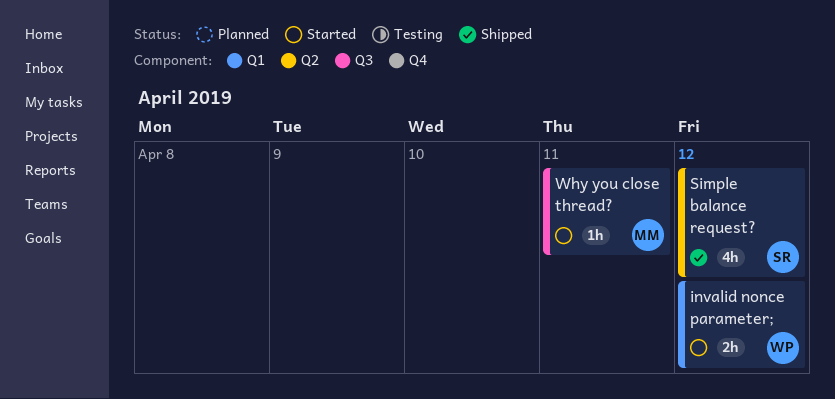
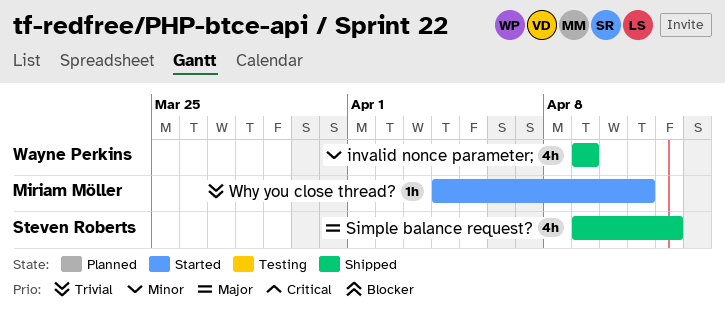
invalid nonce parameter;, status: Started -> Shipped
invalid nonce parameter;, estimate: 2h -> 4h
invalid nonce parameter;, due: Apr 12 -> Apr 9

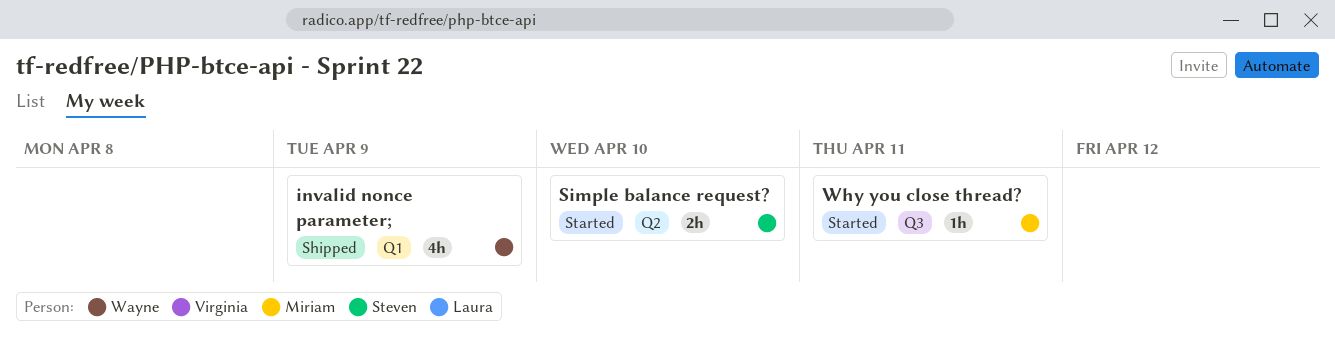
Simple balance request?, status: Shipped -> Started
Simple balance request?, estimate: 4h -> 2h
Simple balance request?, due: Apr 12 -> Apr 10

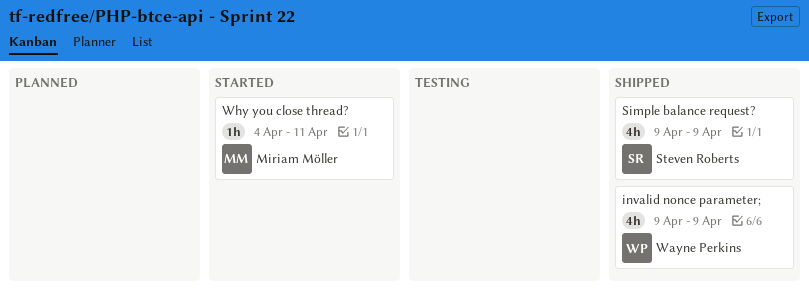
Simple balance request?, status: Started -> Shipped
Simple balance request?, estimate: 2h -> 4h
Simple balance request?, due: Apr 10 -> Apr 9

